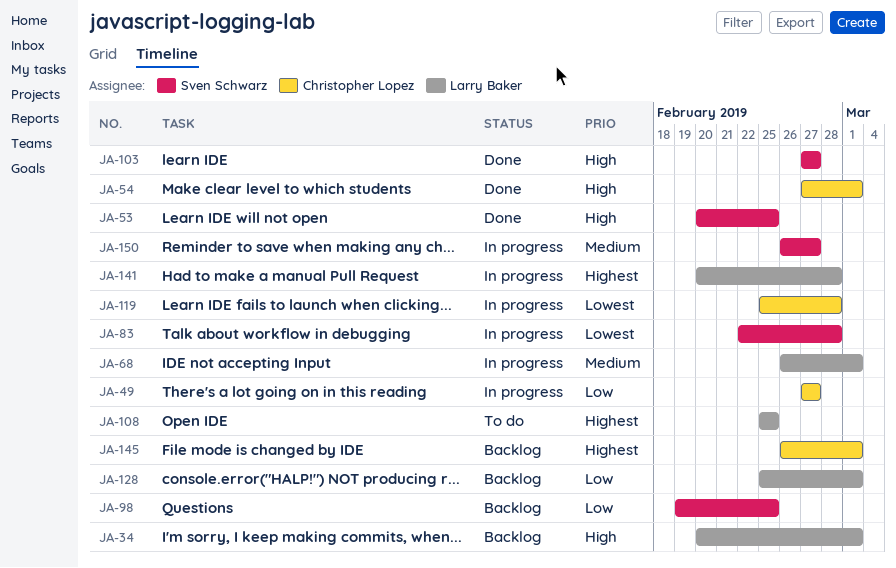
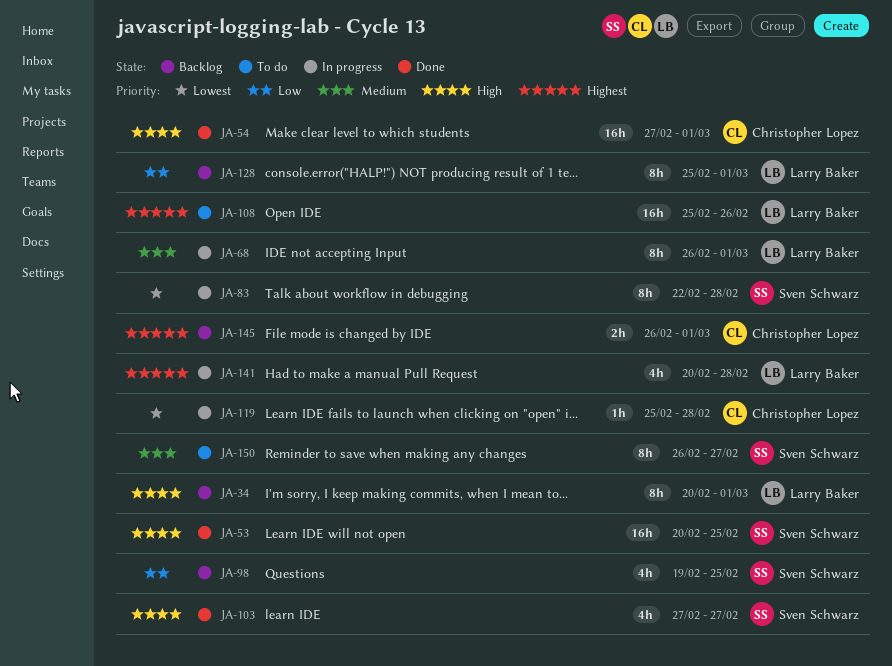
JA-49: present -> none
JA-108, due: Feb 25 -> Feb 26
JA-150, status: In progress -> To do

